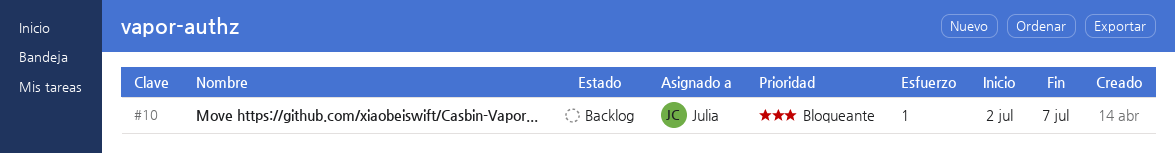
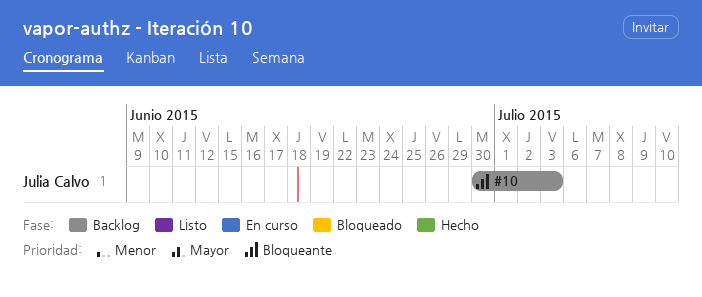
#10, start: Jul 2 -> Jun 30
#10, due: Jul 7 -> Jul 3

